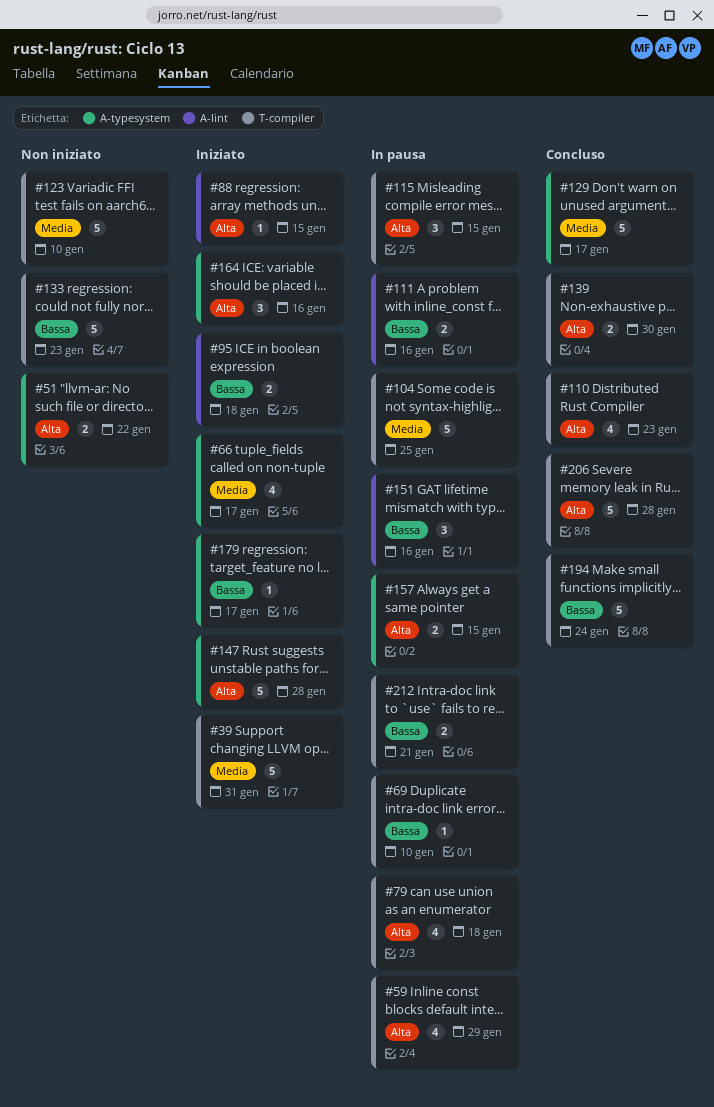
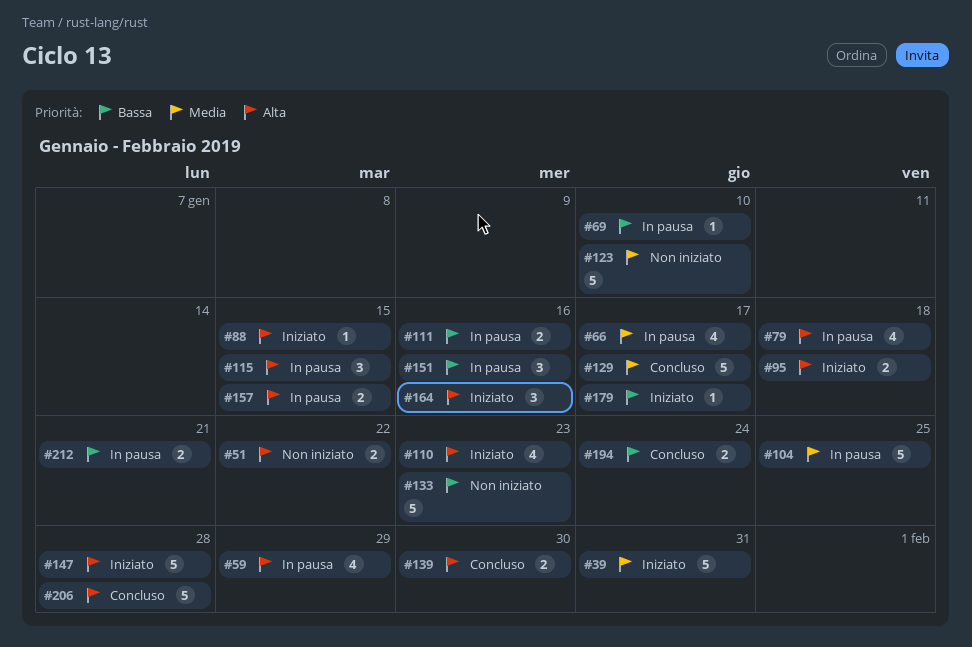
#66, status: Iniziato -> In pausa
#95, priority: Bassa -> Alta
#110, status: Concluso -> Iniziato
#194, estimate: 5 -> 2

